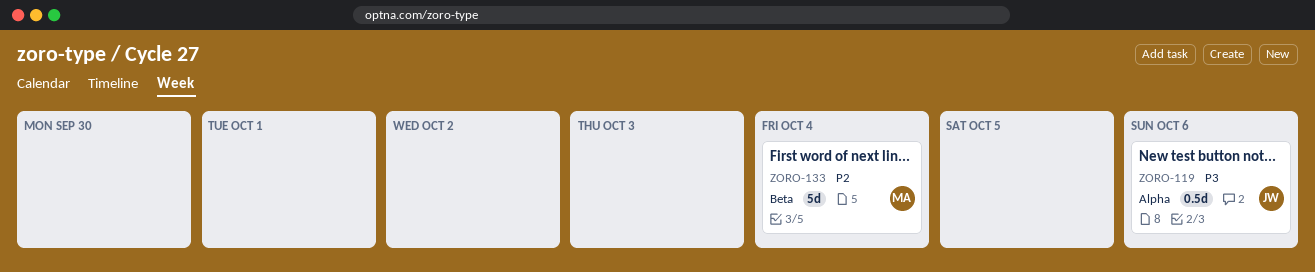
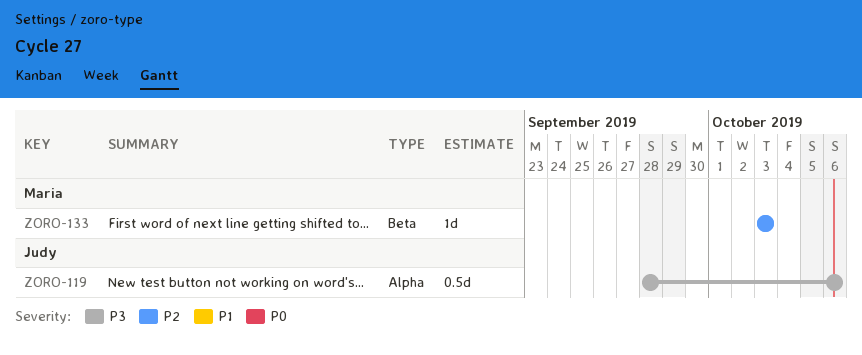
ZORO-133, estimate: 5d -> 1d
ZORO-133, due: Oct 4 -> Oct 3

